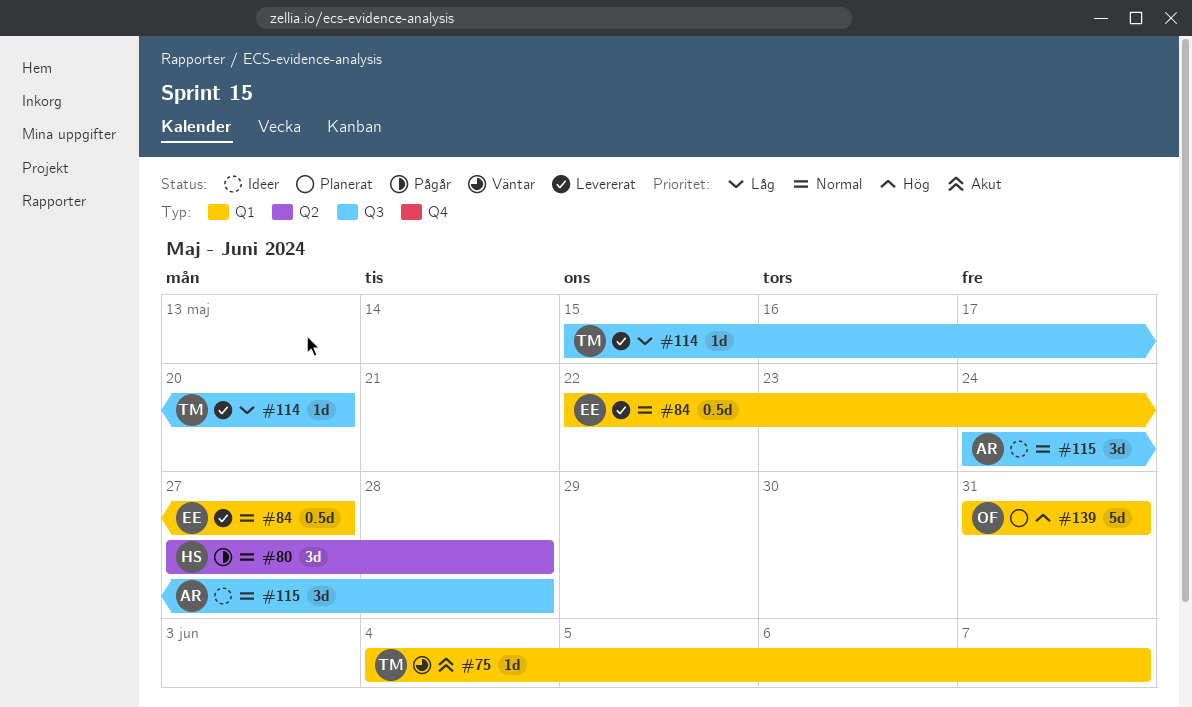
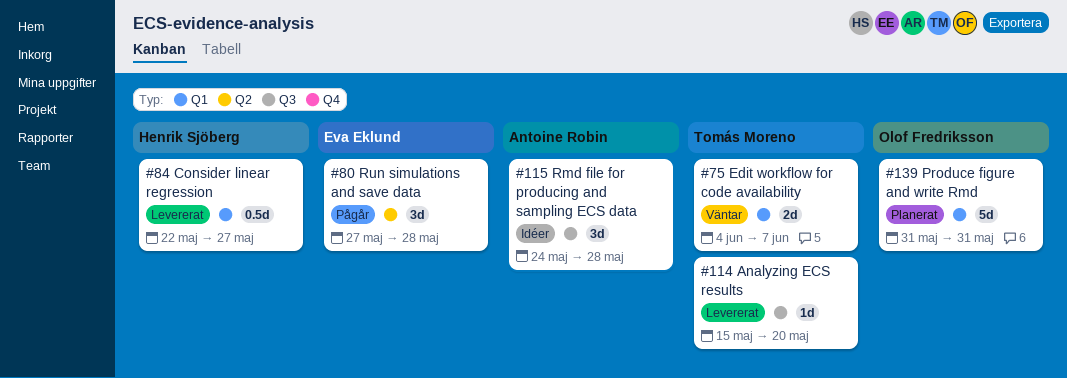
#75, estimate: 1d -> 2d
#80, owner: Henrik Sjöberg -> Eva Eklund
#84, owner: Eva Eklund -> Henrik Sjöberg

